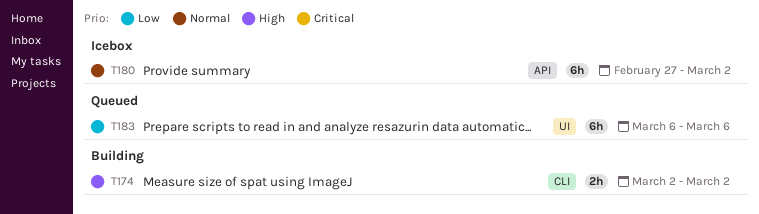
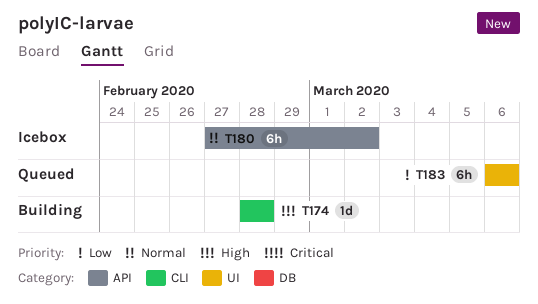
T174, estimate: 2h -> 1d
T174, start: Mar 2 -> Feb 28
T174, due: Mar 2 -> Feb 28

